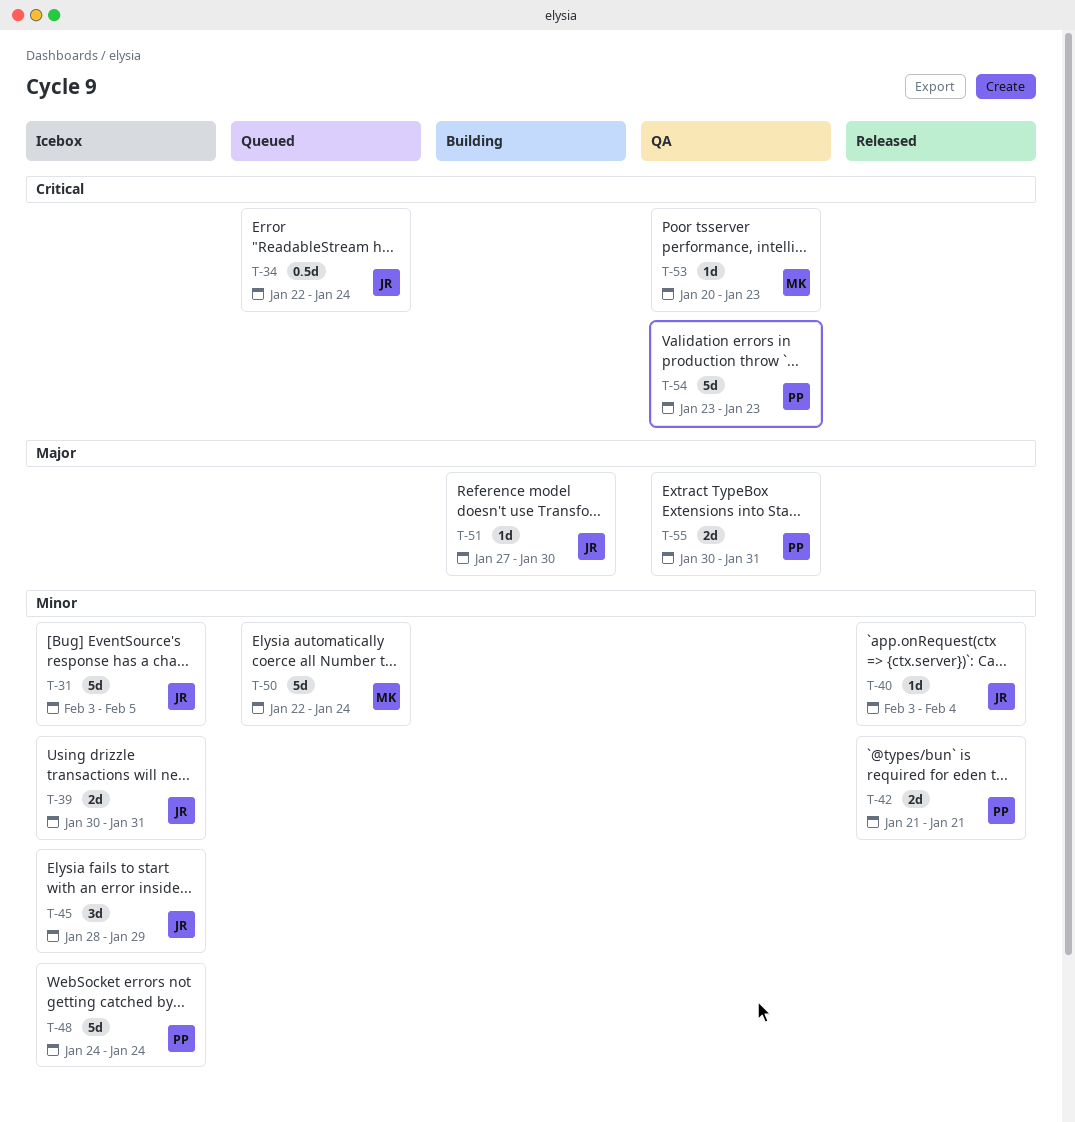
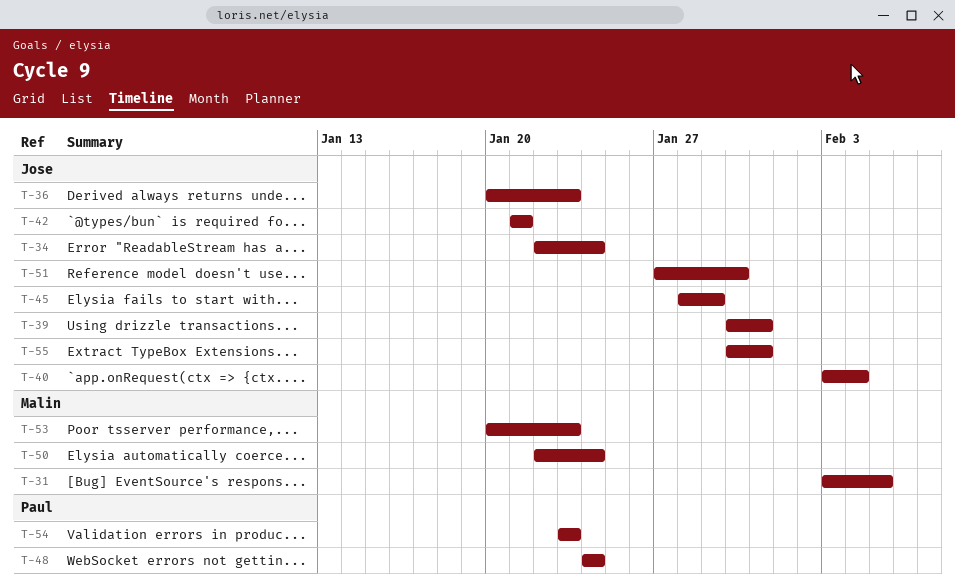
T-31, owner: Jose -> Malin
T-36: none -> present
T-42, owner: Paul -> Jose
T-55, owner: Paul -> Jose

